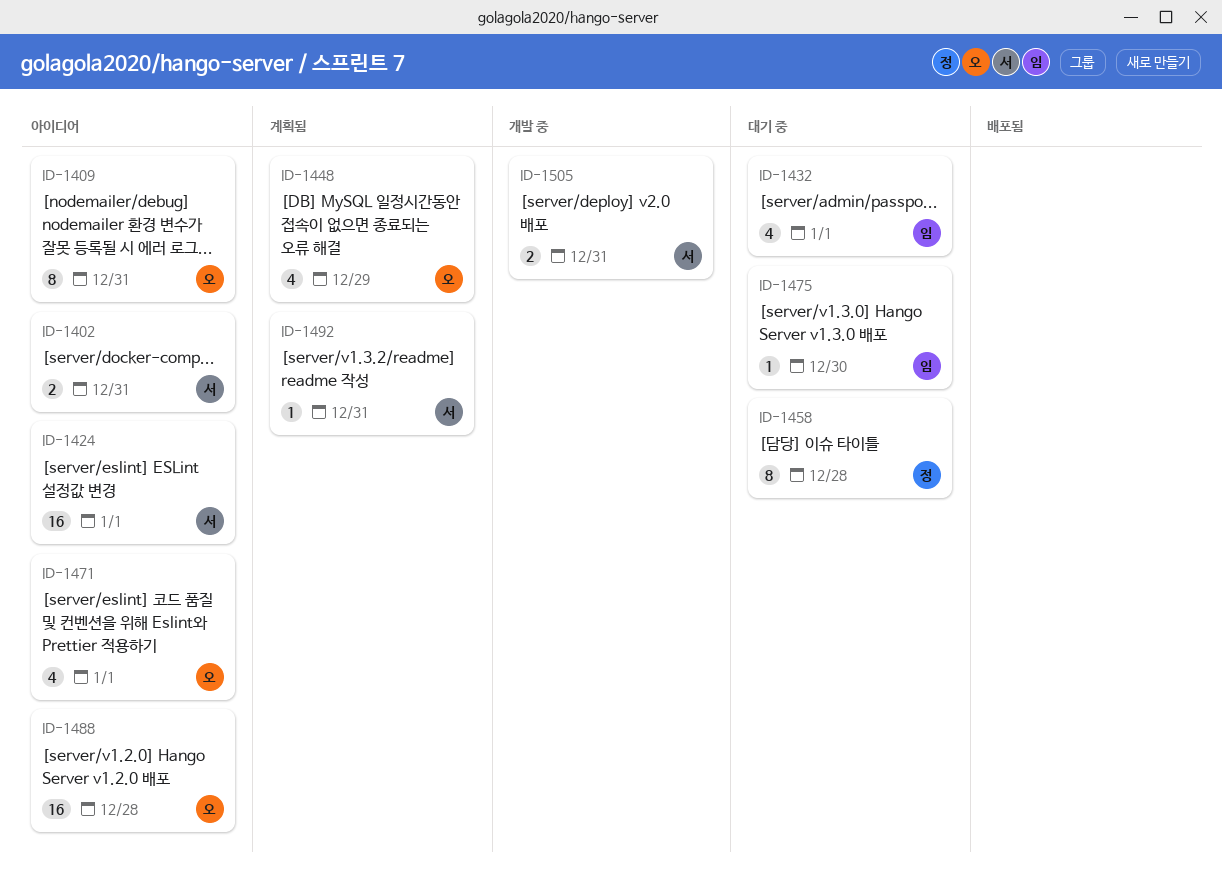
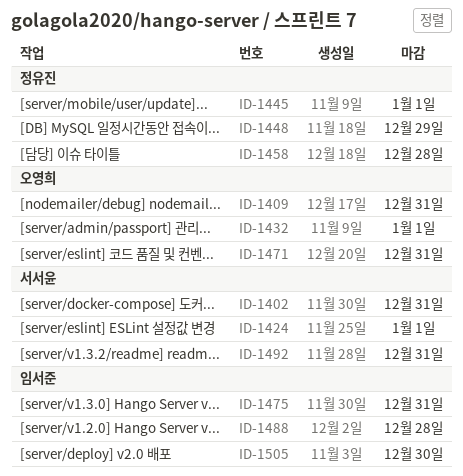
ID-1432, owner: 임서준 -> 오영희
ID-1445: none -> present
ID-1448, owner: 오영희 -> 정유진
ID-1471, due: Jan 1 -> Dec 31
ID-1475, due: Dec 30 -> Dec 31
ID-1488, owner: 오영희 -> 임서준
ID-1505, owner: 서서윤 -> 임서준
ID-1505, due: Dec 31 -> Dec 30

